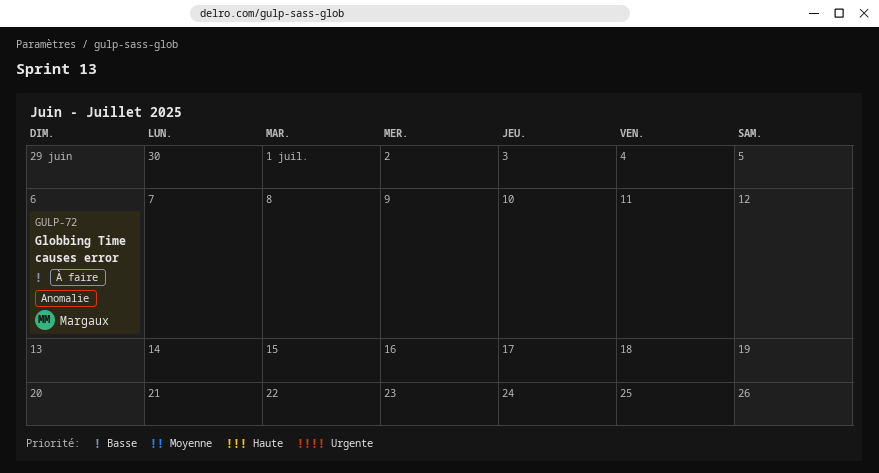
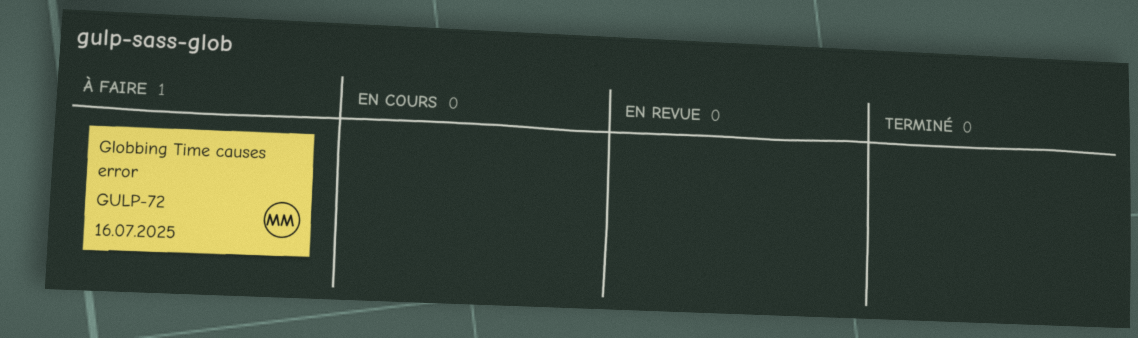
GULP-72, due: Jul 6 -> Jul 16

